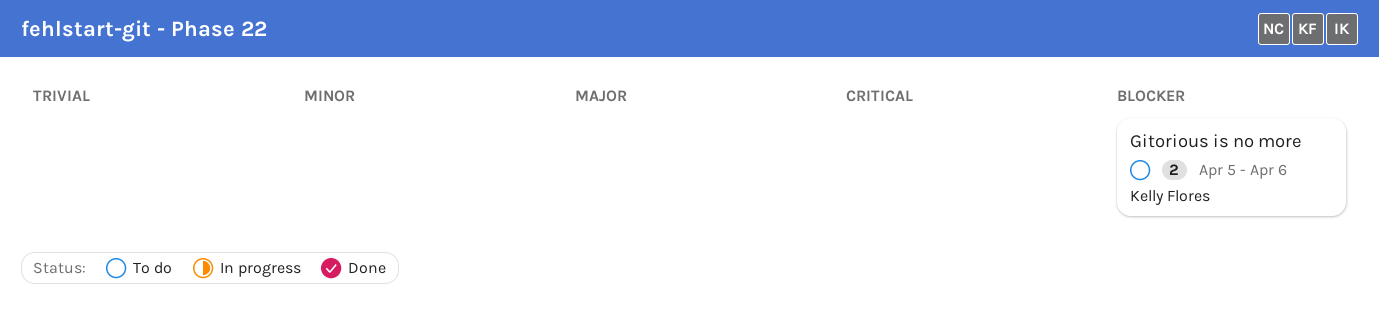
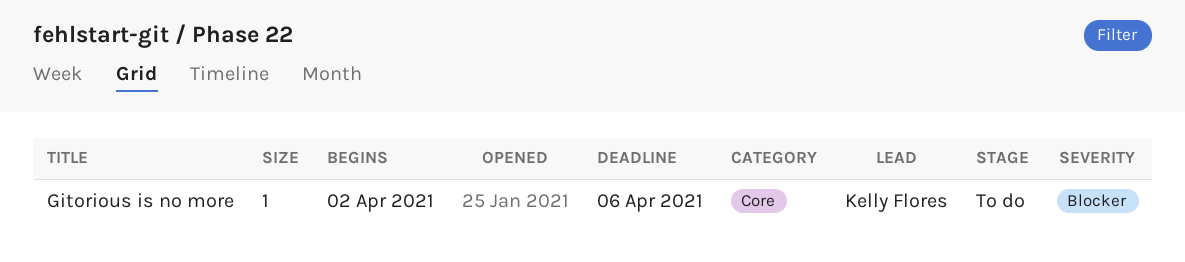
Gitorious is no more, estimate: 2 -> 1
Gitorious is no more, start: Apr 5 -> Apr 2

